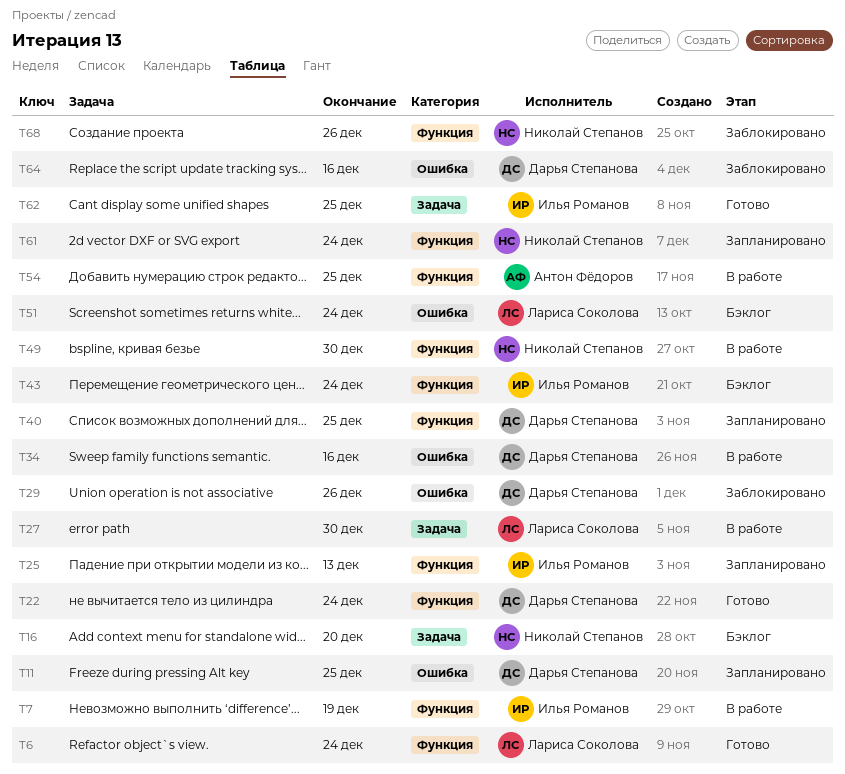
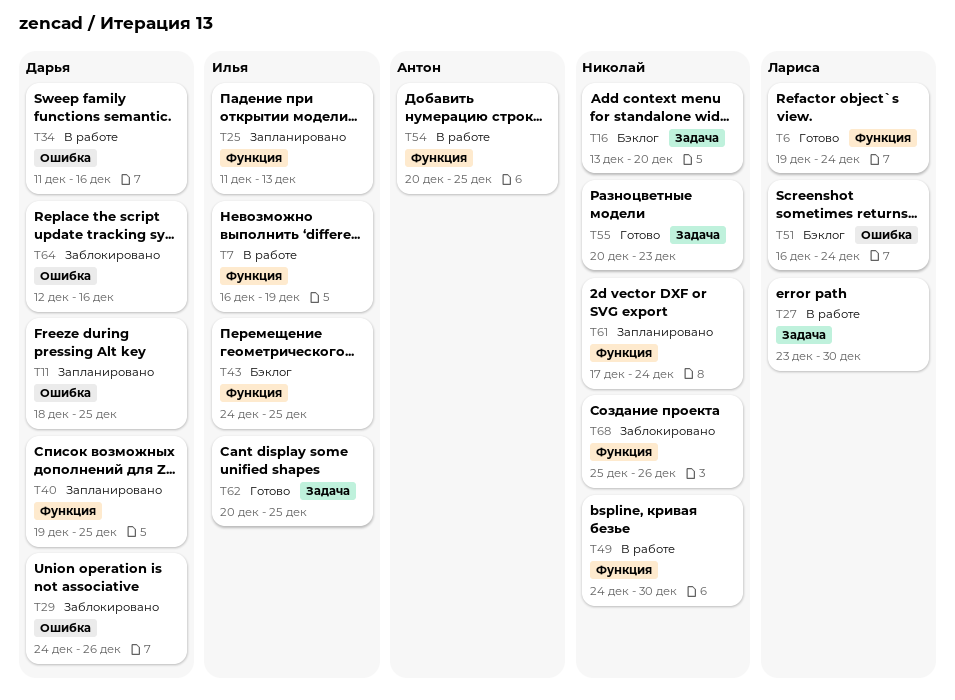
T22: present -> none
T43, due: Dec 24 -> Dec 25
T55: none -> present

